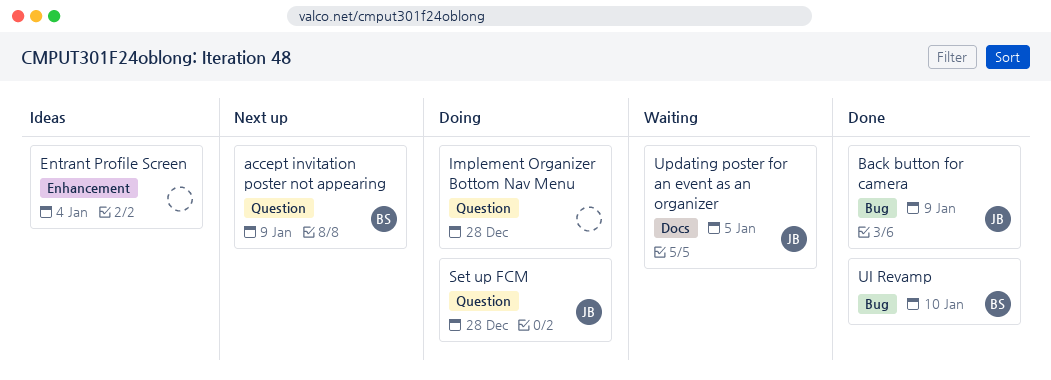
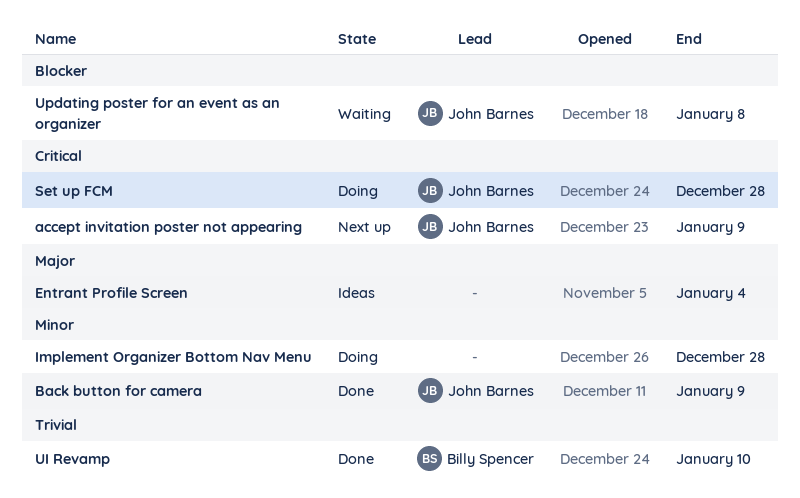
accept invitation poster not appearing, owner: Billy Spencer -> John Barnes
Updating poster for an event as an organizer, due: Jan 5 -> Jan 8

